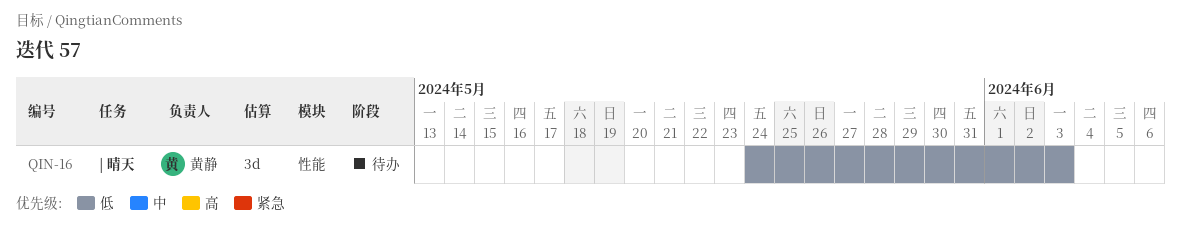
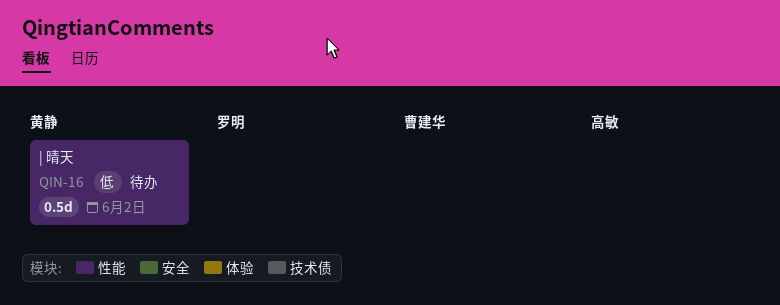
QIN-16, estimate: 3d -> 0.5d
QIN-16, due: Jun 3 -> Jun 2

